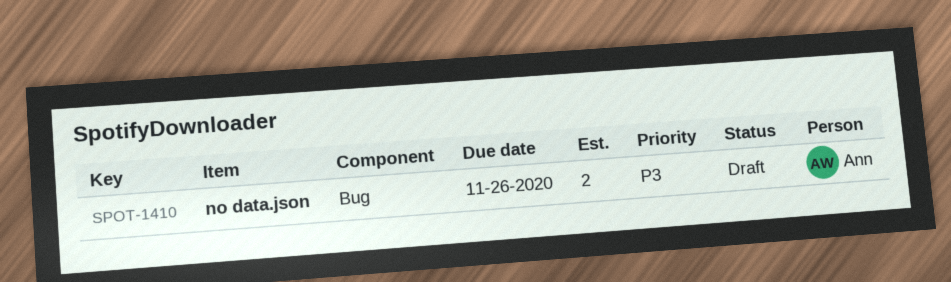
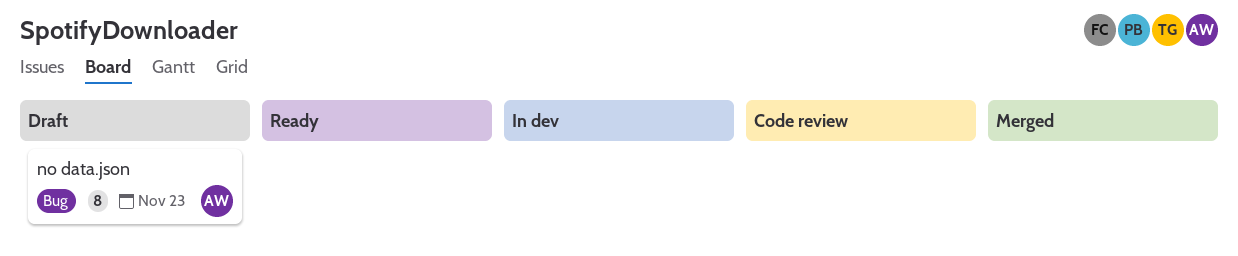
no data.json, estimate: 2 -> 8
no data.json, due: Nov 26 -> Nov 23

